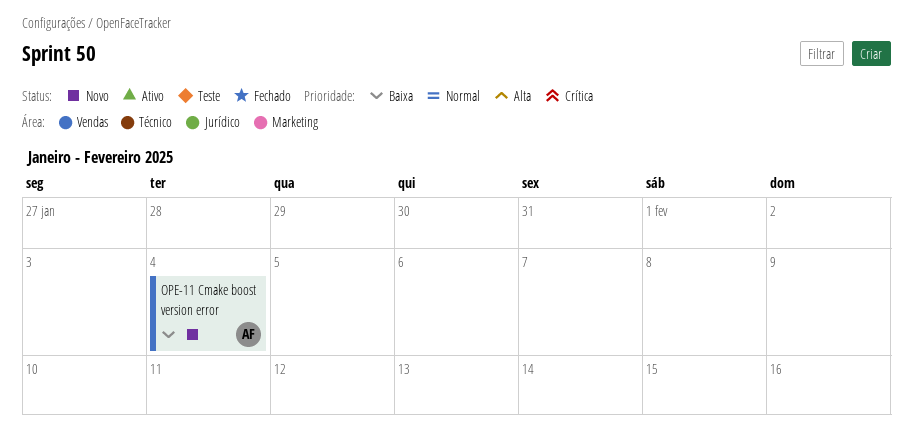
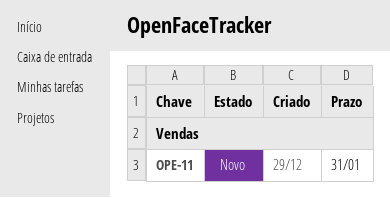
OPE-11, due: Feb 4 -> Jan 31

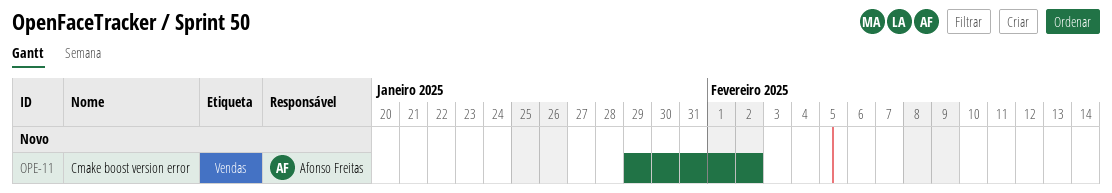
OPE-11, due: Jan 31 -> Feb 2

